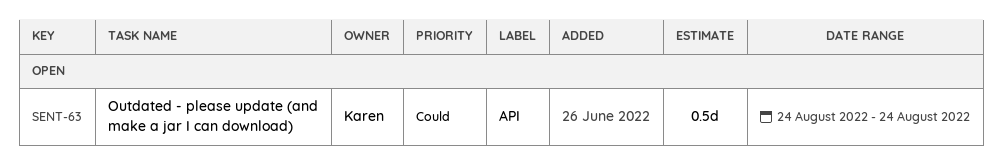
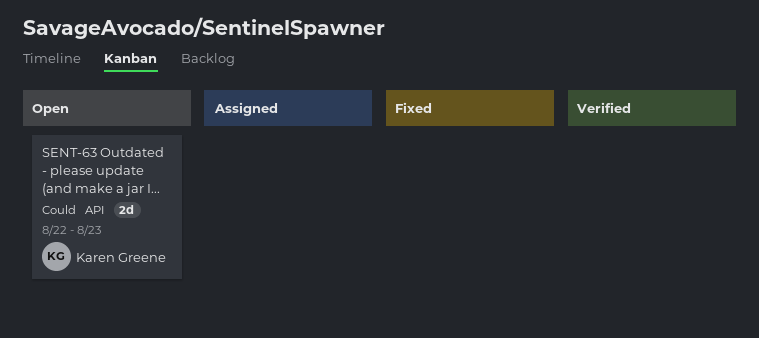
SENT-63, estimate: 0.5d -> 2d
SENT-63, start: Aug 24 -> Aug 22
SENT-63, due: Aug 24 -> Aug 23

